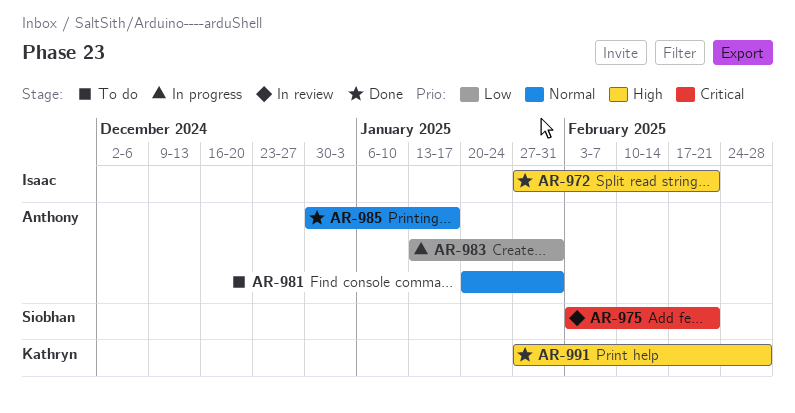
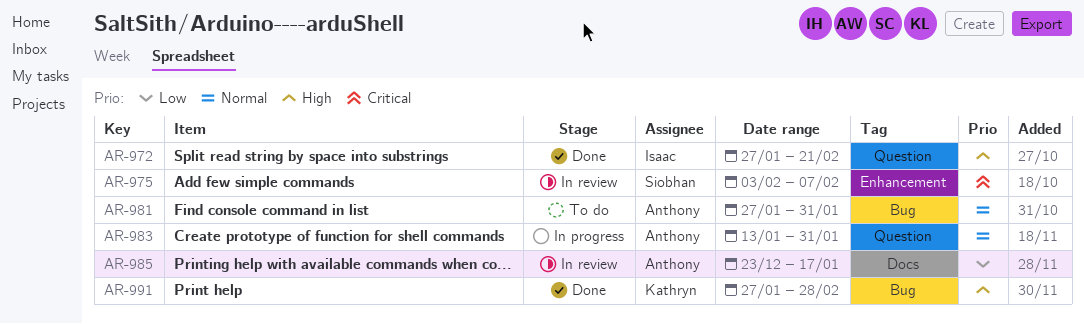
AR-975, due: Feb 21 -> Feb 7
AR-981, start: Jan 20 -> Jan 27
AR-983, priority: Low -> Normal
AR-985, status: Done -> In review
AR-985, priority: Normal -> Low
AR-985, start: Dec 30 -> Dec 23

